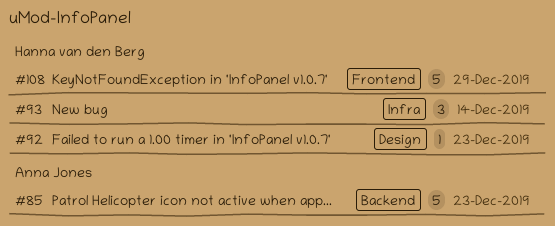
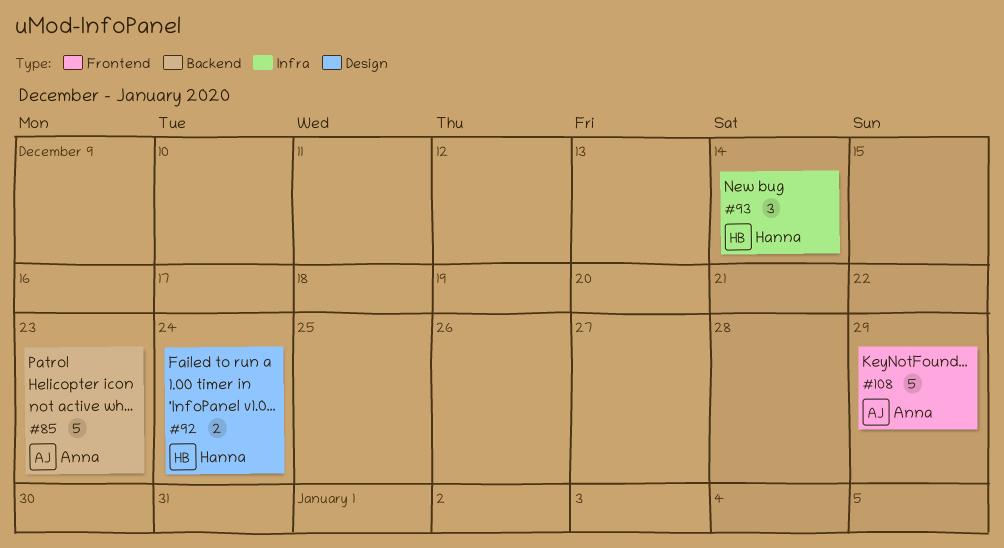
#92, estimate: 1 -> 2
#92, due: Dec 23 -> Dec 24
#108, owner: Hanna van den Berg -> Anna Jones

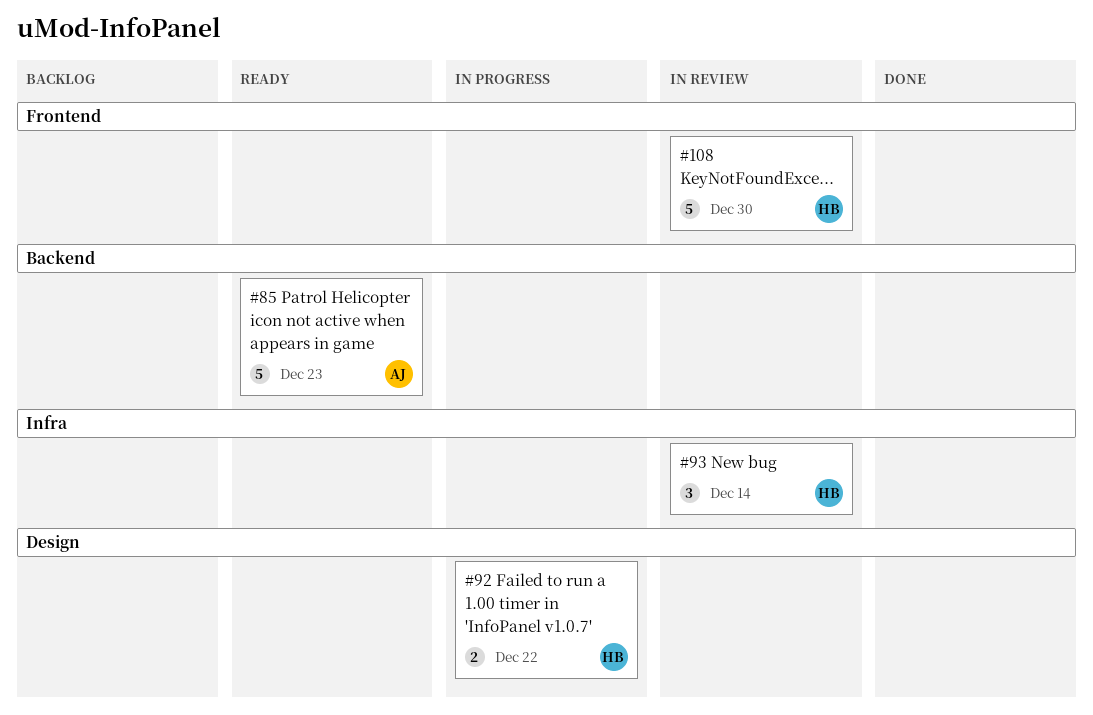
#92, due: Dec 24 -> Dec 22
#108, owner: Anna -> Hanna
#108, due: Dec 29 -> Dec 30

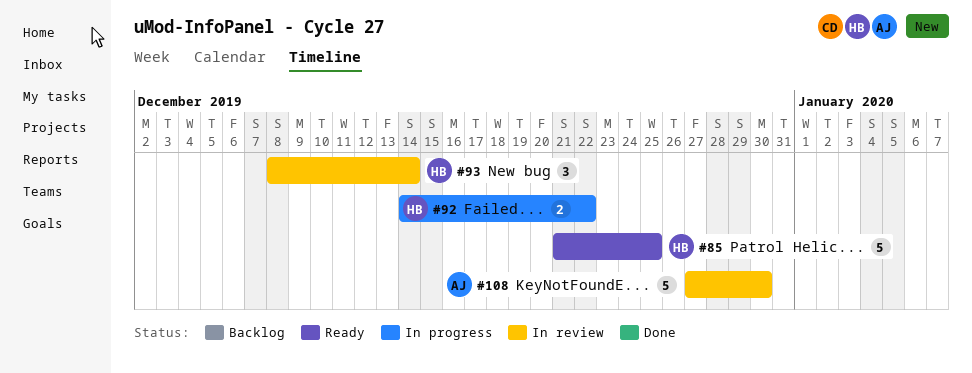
#85, owner: AJ -> HB
#85, due: Dec 23 -> Dec 25
#108, owner: HB -> AJ

